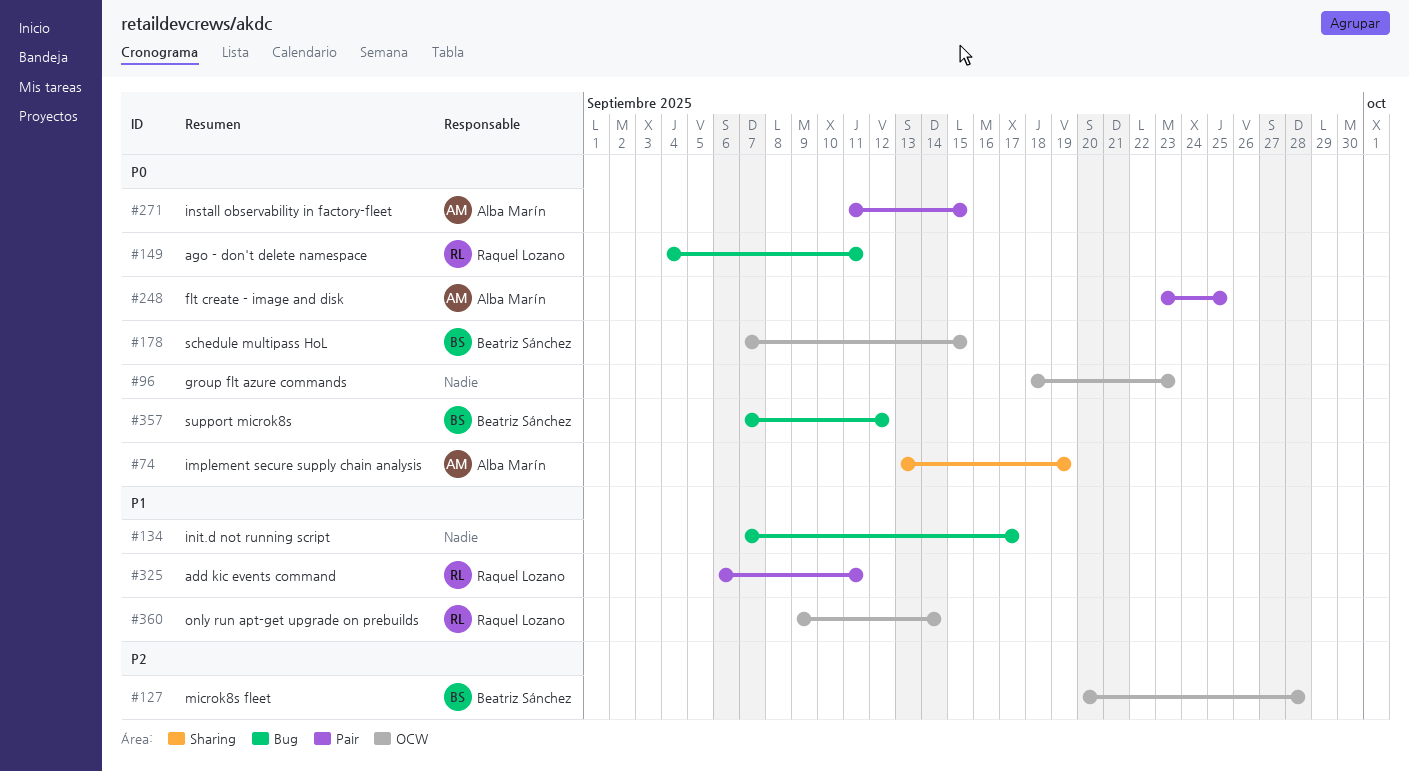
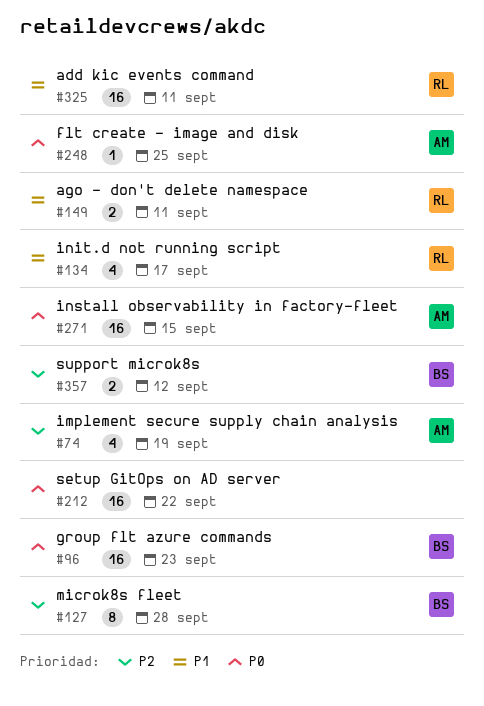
#74, priority: P0 -> P2
#96, owner: none -> Beatriz Sánchez
#134, owner: none -> Raquel Lozano
#149, priority: P0 -> P1
#178: present -> none
#212: none -> present
#357, priority: P0 -> P2
#360: present -> none

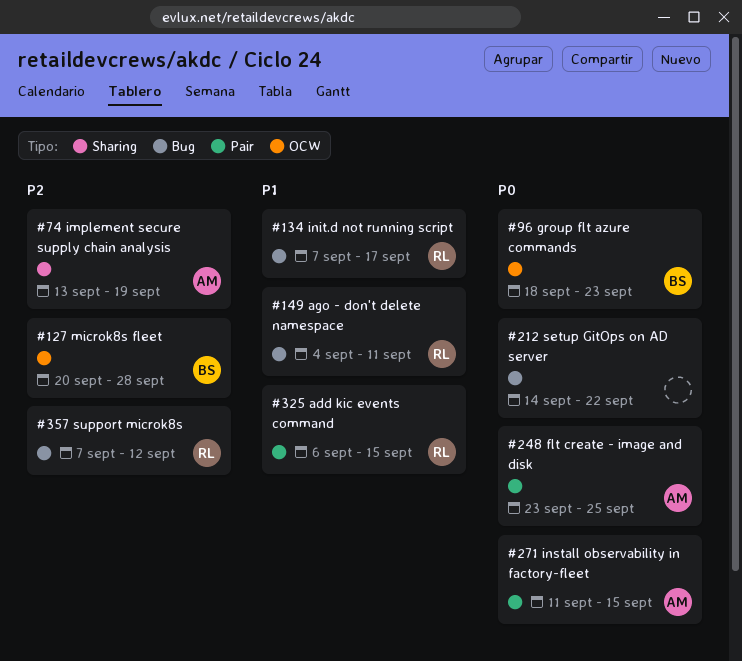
#325, due: Sep 11 -> Sep 15
#357, owner: BS -> RL

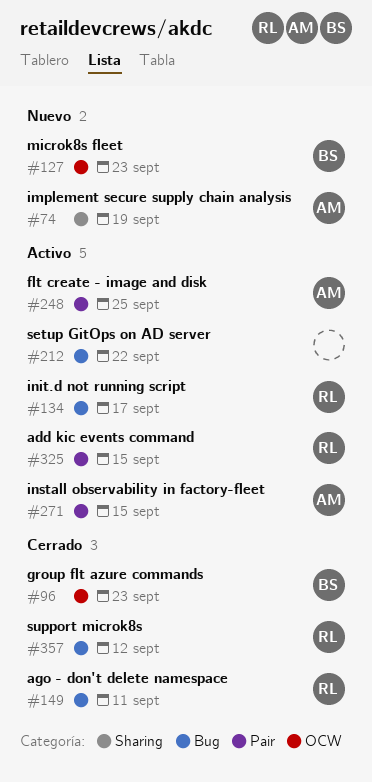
#127, due: Sep 28 -> Sep 23

